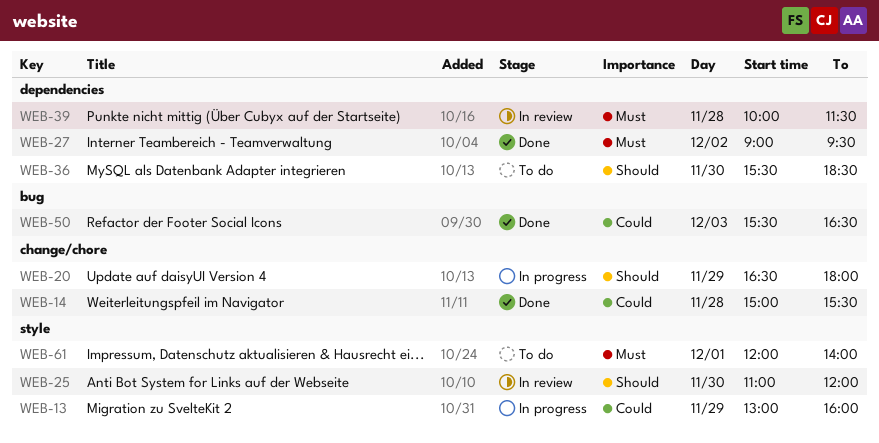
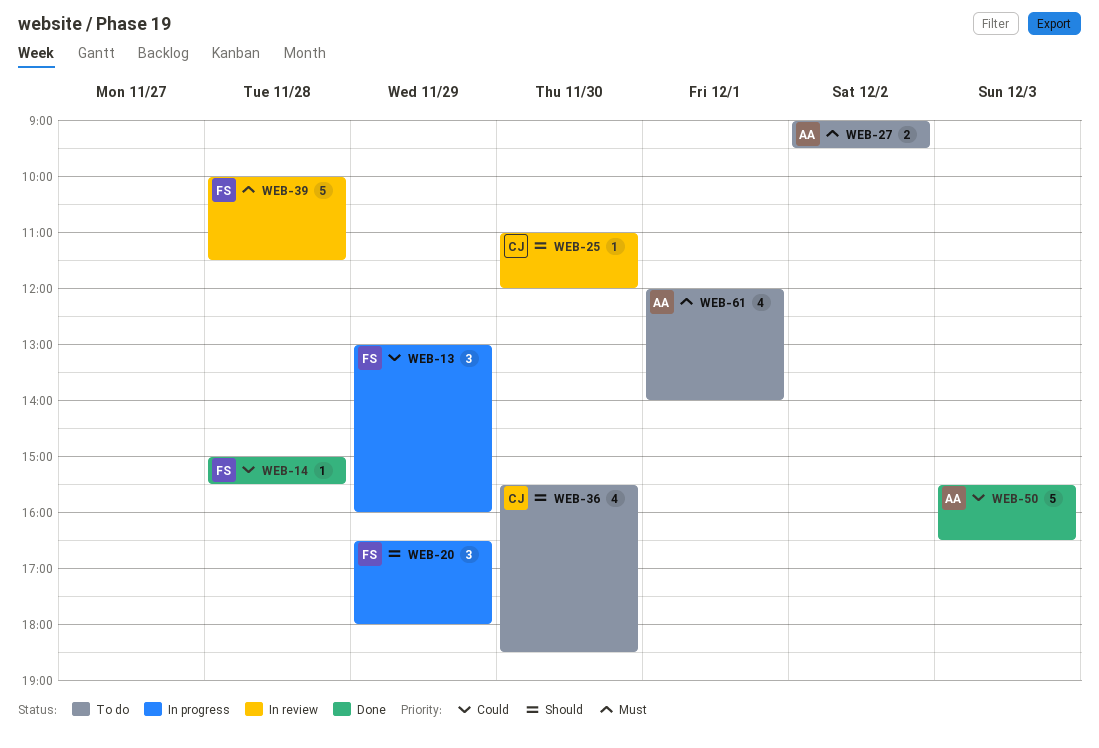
WEB-27, status: Done -> To do

